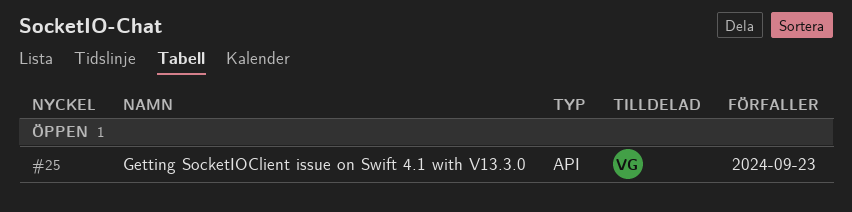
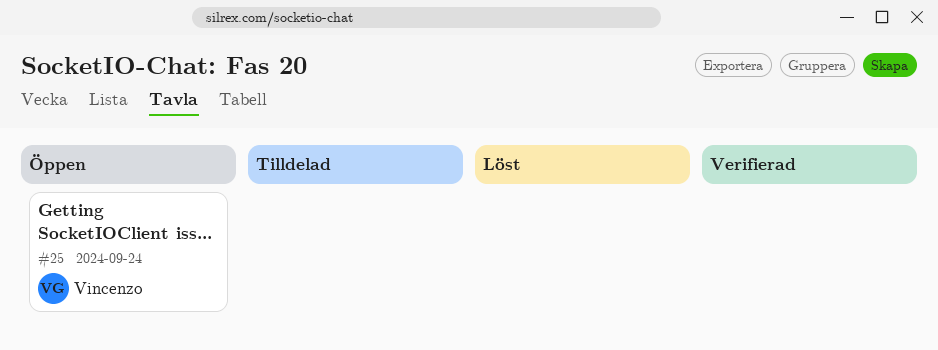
#25, due: Sep 23 -> Sep 24

